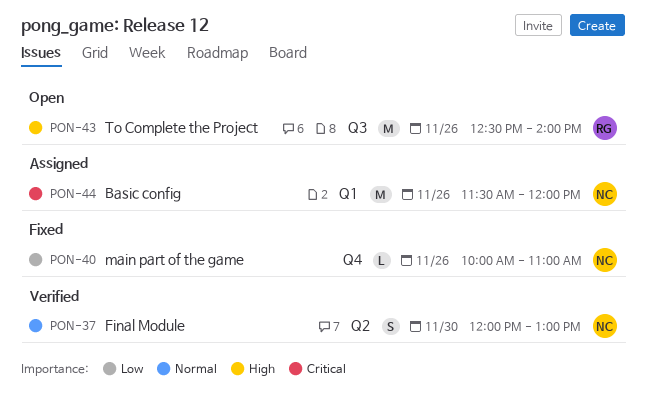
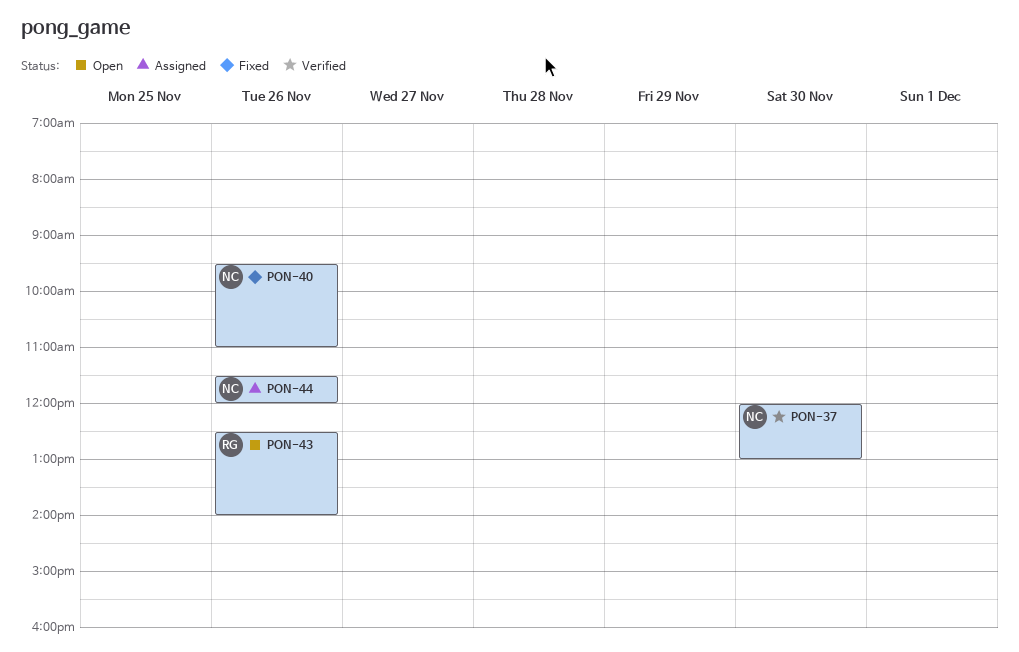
PON-40, begins: 10:00 -> 09:30

